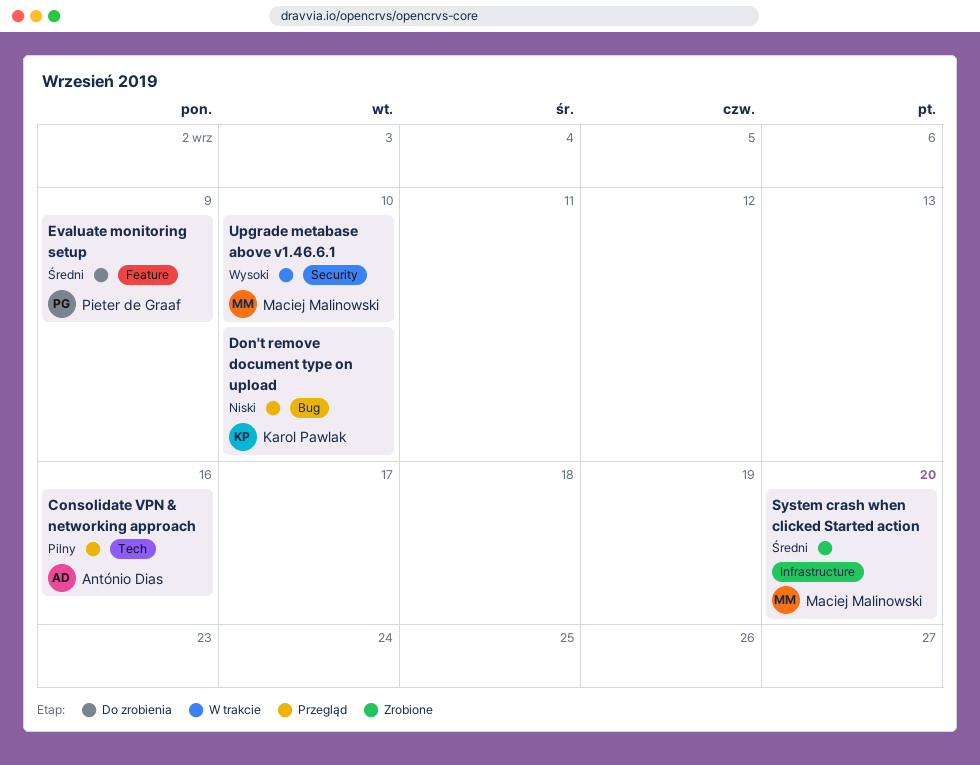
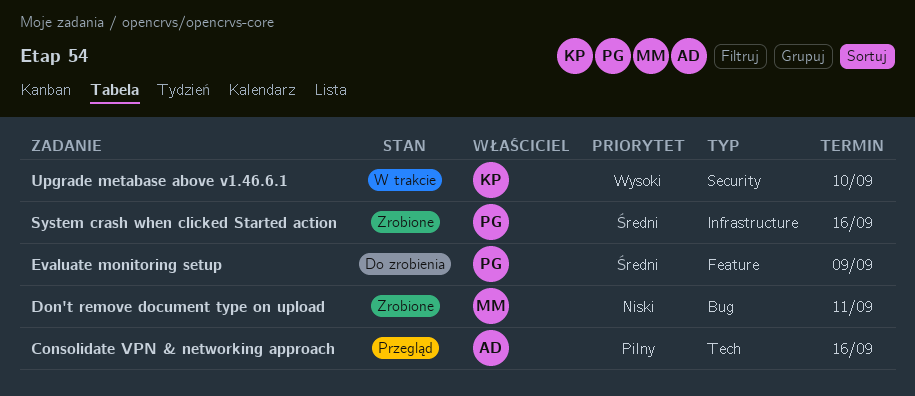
Don't remove document type on upload, status: Przegląd -> Zrobione
Don't remove document type on upload, owner: Karol Pawlak -> Maciej Malinowski
Don't remove document type on upload, due: Sep 10 -> Sep 11
System crash when clicked Started action, owner: Maciej Malinowski -> Pieter de Graaf
System crash when clicked Started action, due: Sep 20 -> Sep 16
Upgrade metabase above v1.46.6.1, owner: Maciej Malinowski -> Karol Pawlak

